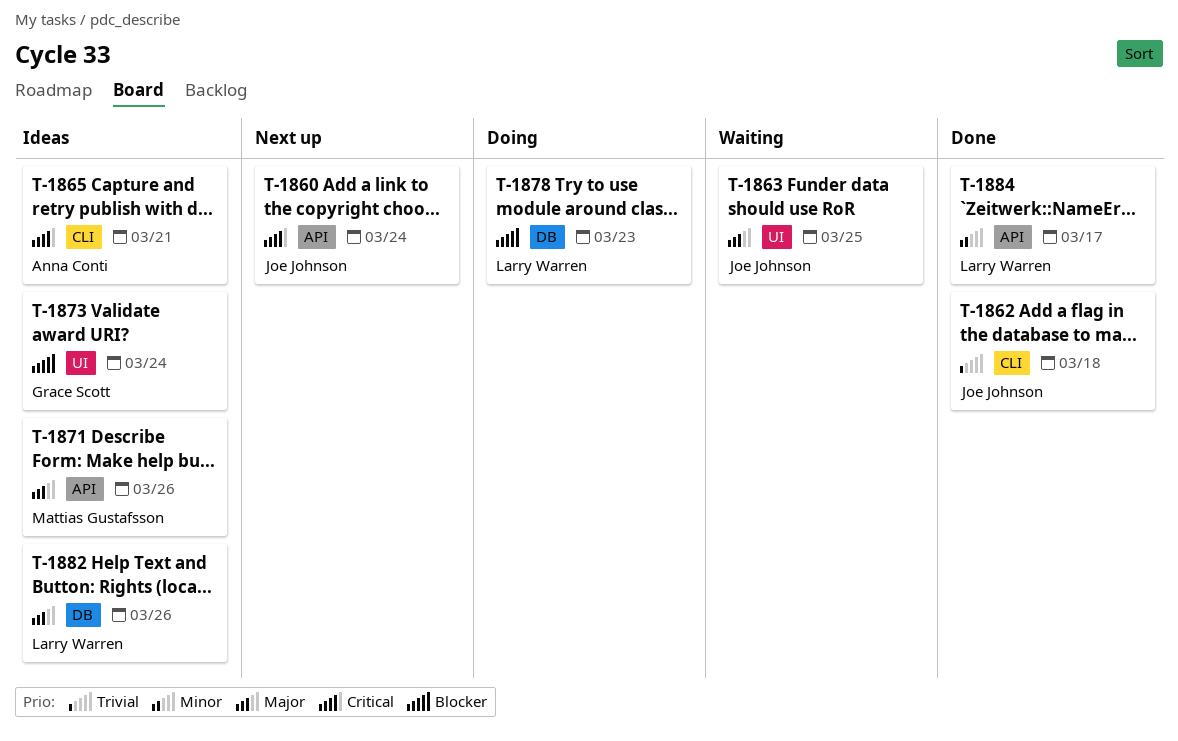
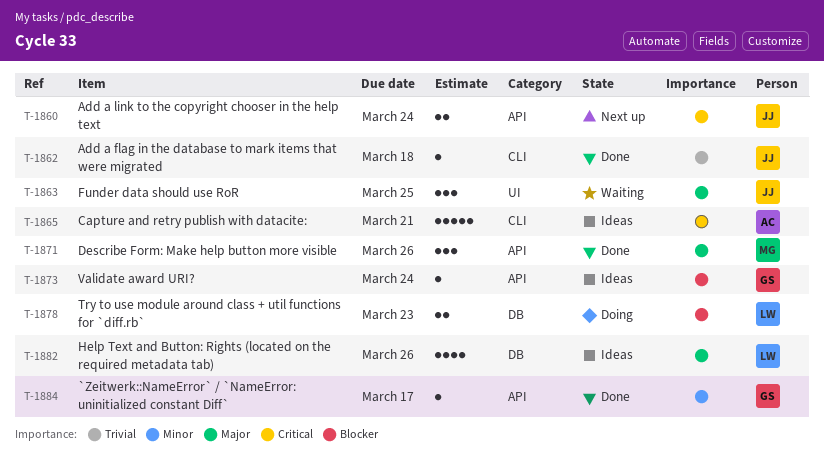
T-1871, status: Ideas -> Done
T-1873, label: UI -> API
T-1884, owner: Larry Warren -> Grace Scott

